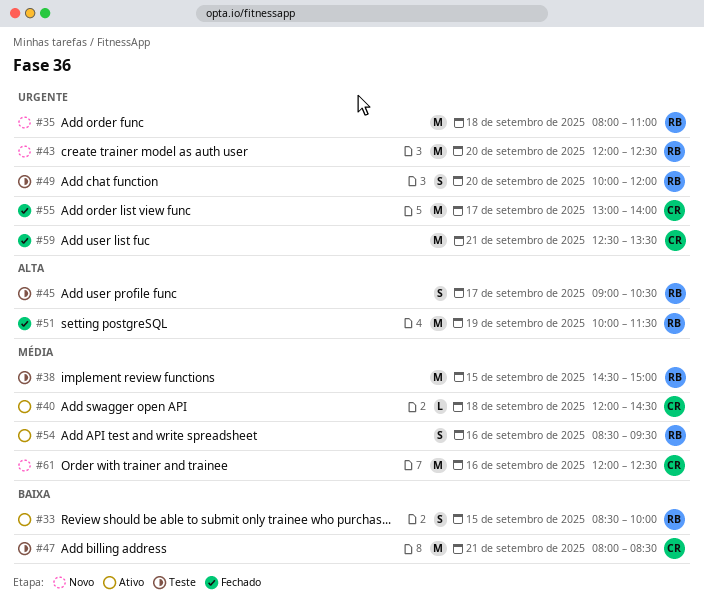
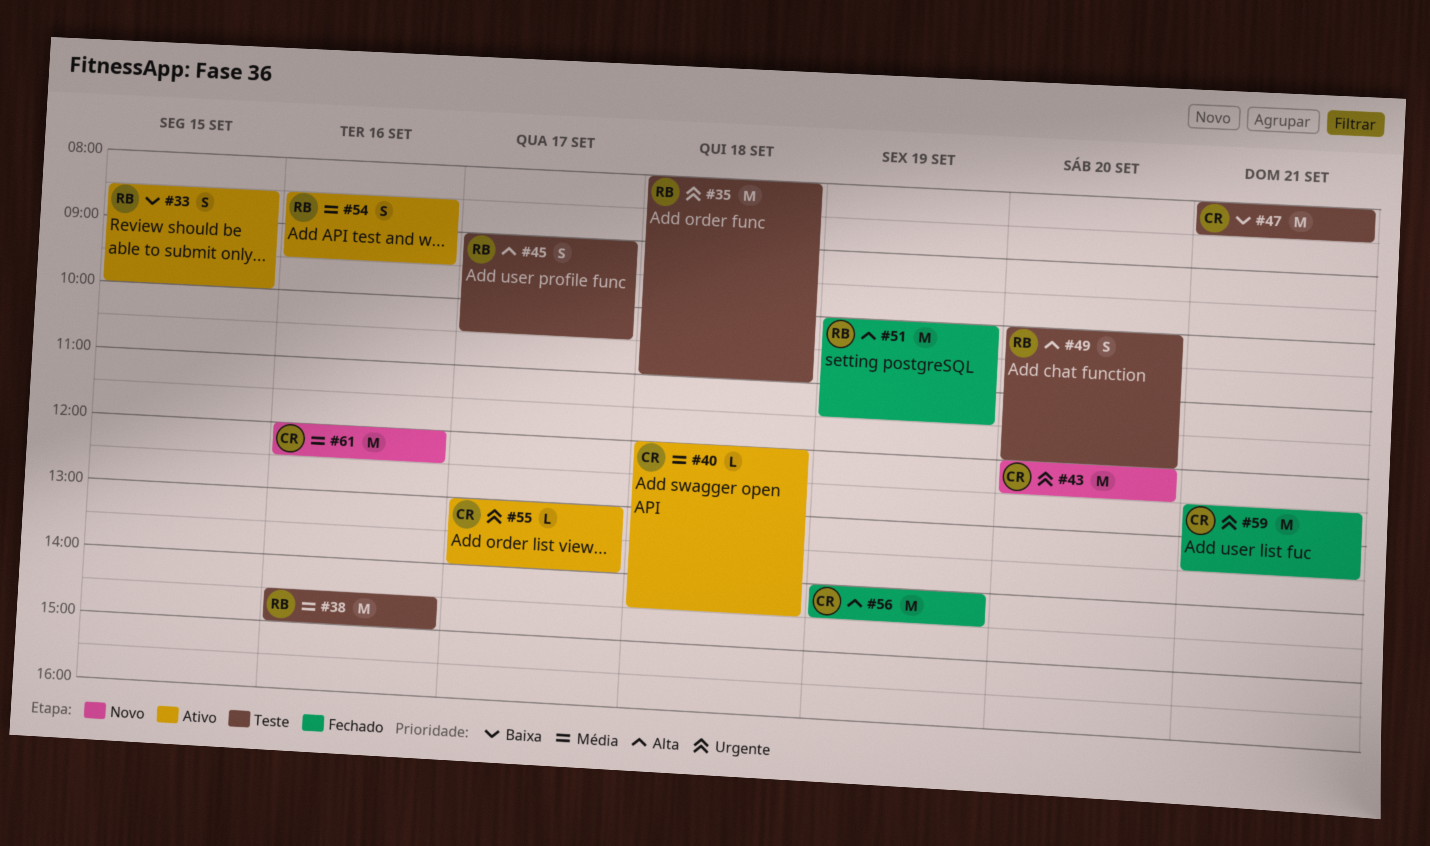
#35, status: Novo -> Teste
#38, day: Sep 15 -> Sep 16
#43, owner: RB -> CR
#49, priority: Urgente -> Alta
#55, status: Fechado -> Ativo
#55, estimate: M -> L
#56: none -> present

